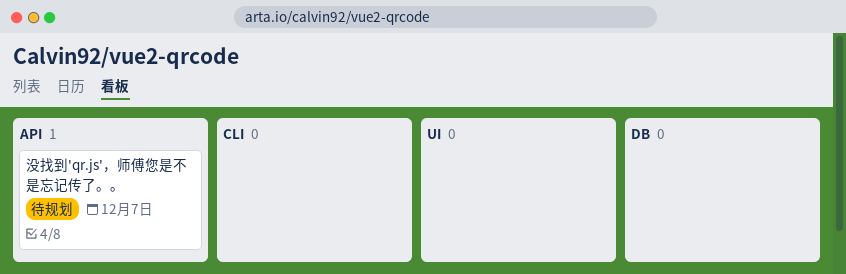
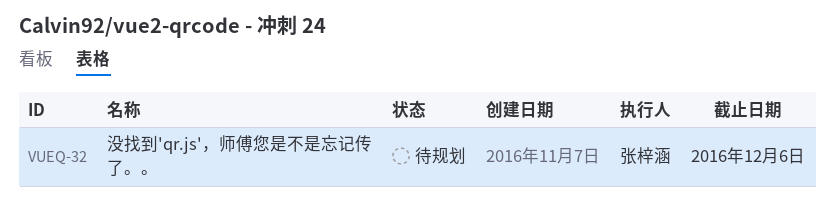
没找到'qr.js'，师傅您是不是忘记传了。。, due: Dec 7 -> Dec 6

